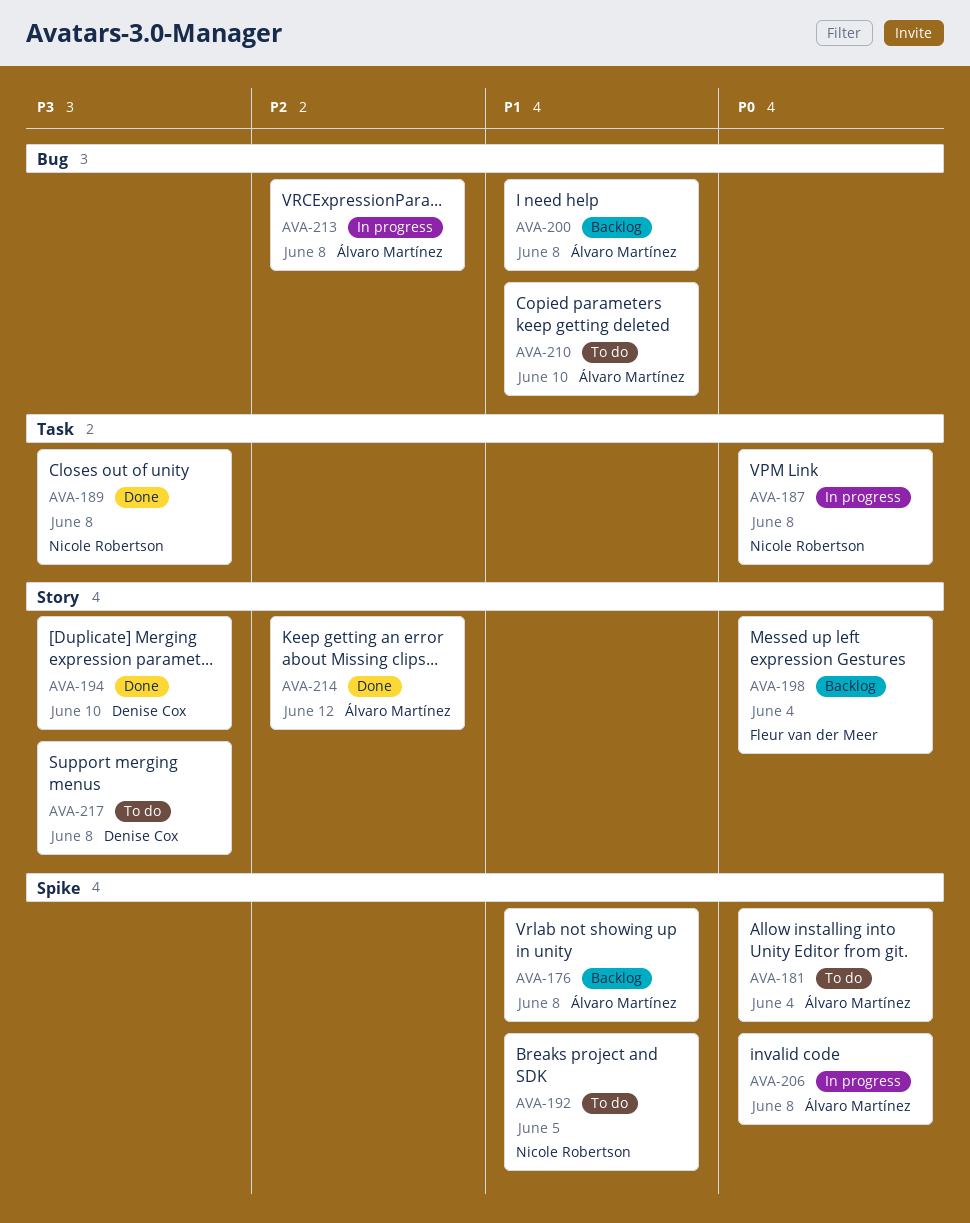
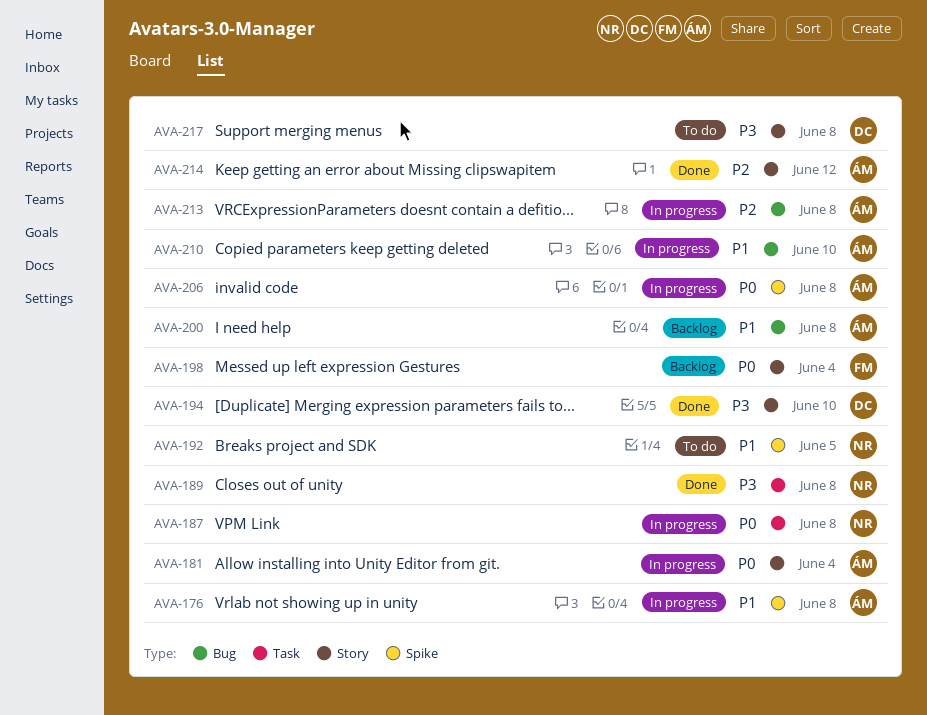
AVA-176, status: Backlog -> In progress
AVA-181, status: To do -> In progress
AVA-181, label: Spike -> Story
AVA-210, status: To do -> In progress

